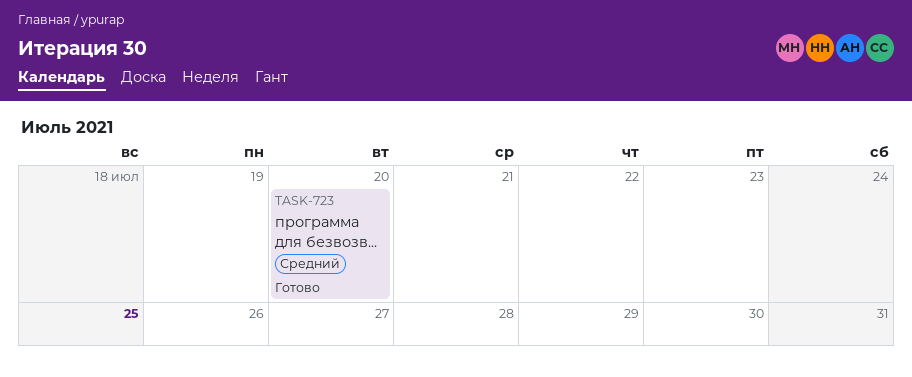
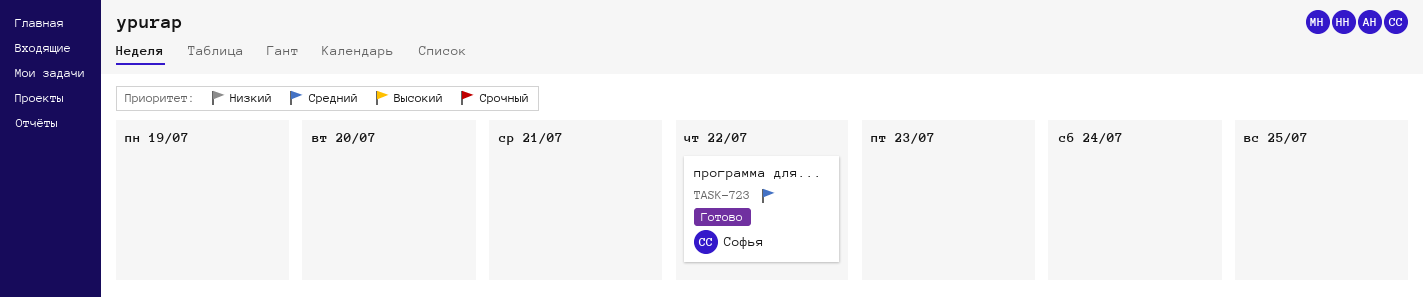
TASK-723, due: Jul 20 -> Jul 22

